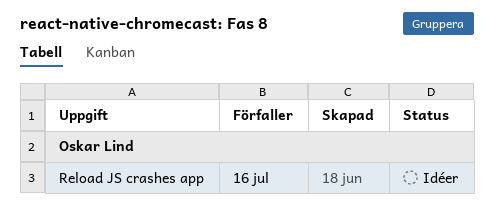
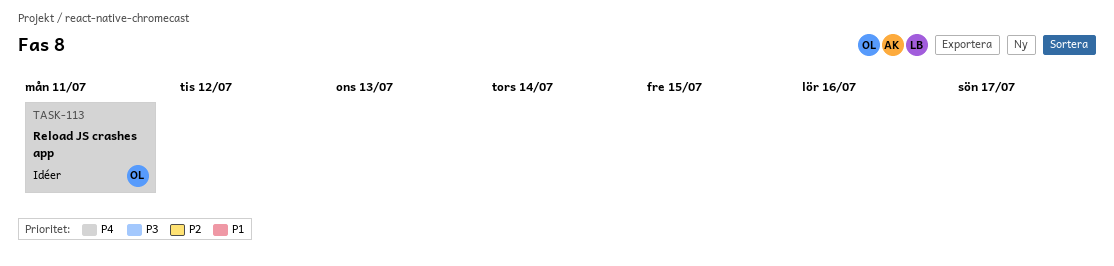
Reload JS crashes app, due: Jul 16 -> Jul 11

